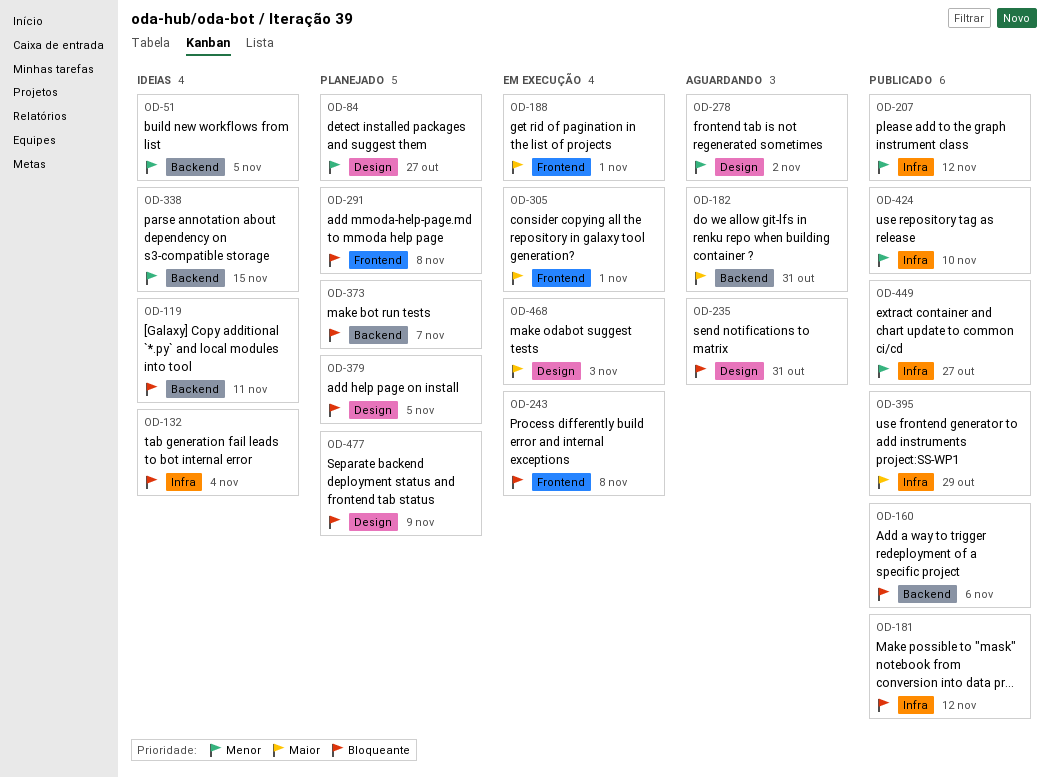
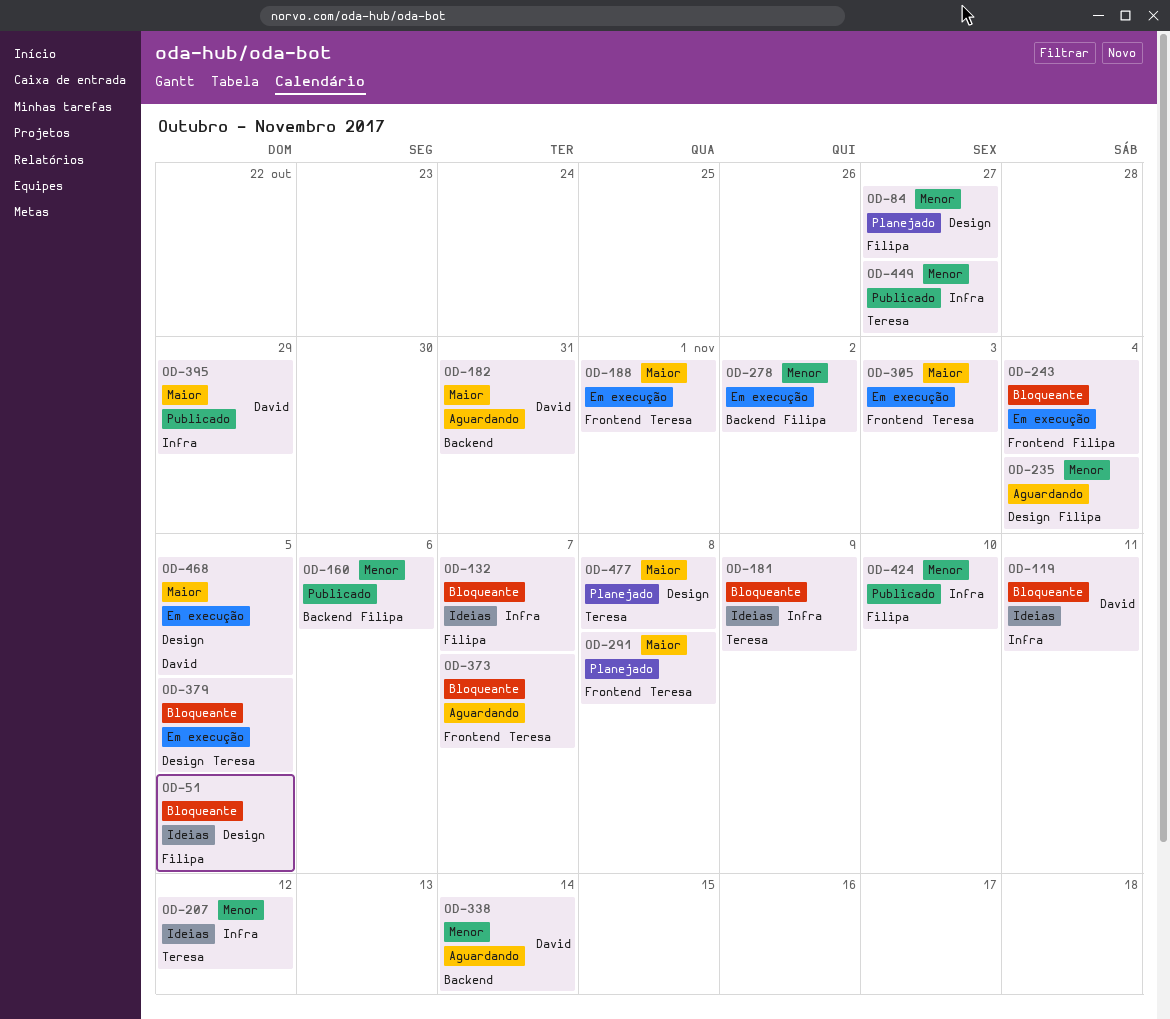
OD-51, priority: Menor -> Bloqueante
OD-51, label: Backend -> Design
OD-119, label: Backend -> Infra
OD-132, due: Nov 4 -> Nov 7
OD-160, priority: Bloqueante -> Menor
OD-181, status: Publicado -> Ideias
OD-181, due: Nov 12 -> Nov 9
OD-207, status: Publicado -> Ideias
OD-235, priority: Bloqueante -> Menor
OD-235, due: Oct 31 -> Nov 4
OD-243, due: Nov 8 -> Nov 4
OD-278, status: Aguardando -> Em execução
OD-278, label: Design -> Backend
OD-291, priority: Bloqueante -> Maior
OD-305, due: Nov 1 -> Nov 3
OD-338, status: Ideias -> Aguardando
OD-338, due: Nov 15 -> Nov 14
OD-373, status: Planejado -> Aguardando
OD-373, label: Backend -> Frontend
OD-379, status: Planejado -> Em execução
OD-468, due: Nov 3 -> Nov 5
OD-477, priority: Bloqueante -> Maior
OD-477, due: Nov 9 -> Nov 8

